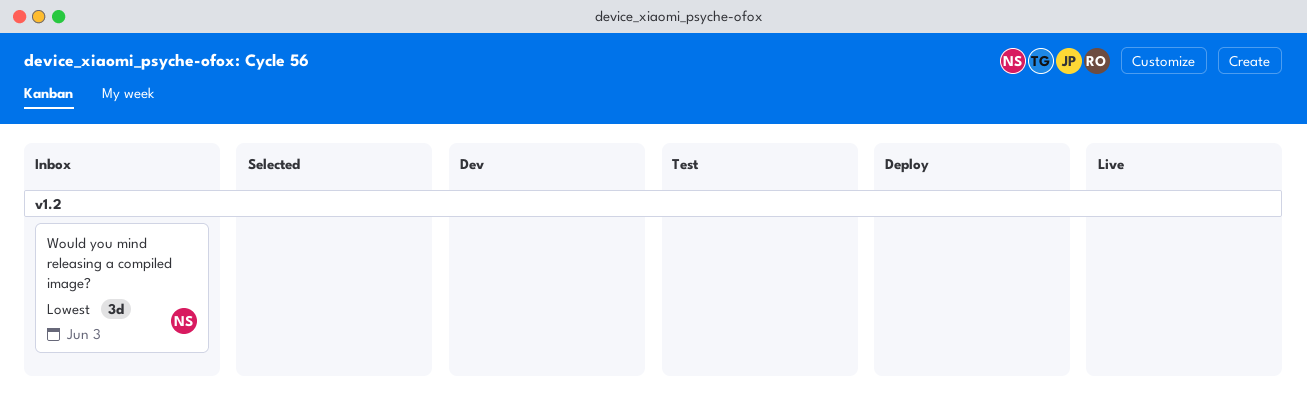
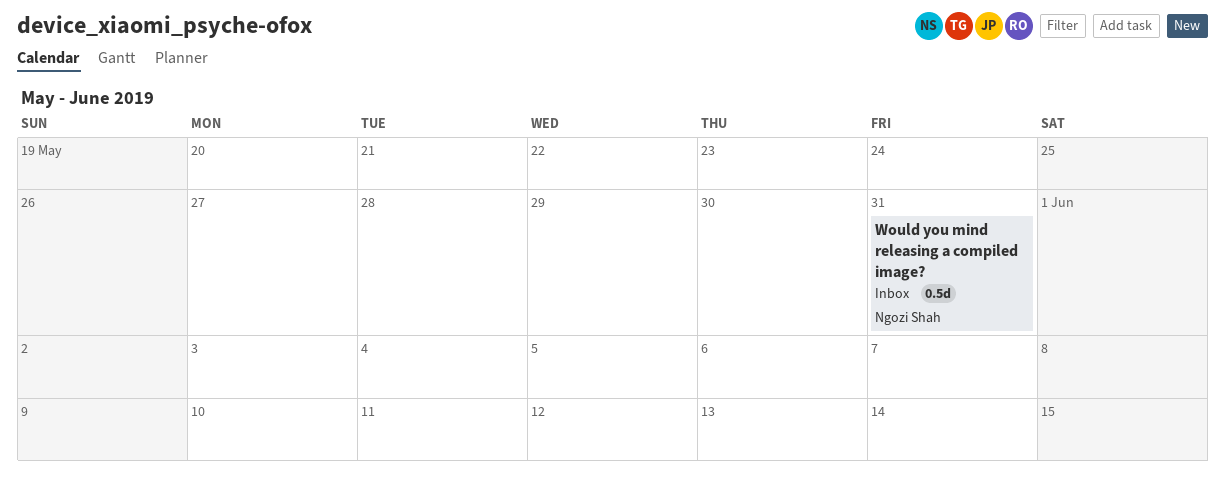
Would you mind releasing a compiled image?, estimate: 3d -> 0.5d
Would you mind releasing a compiled image?, due: Jun 3 -> May 31

